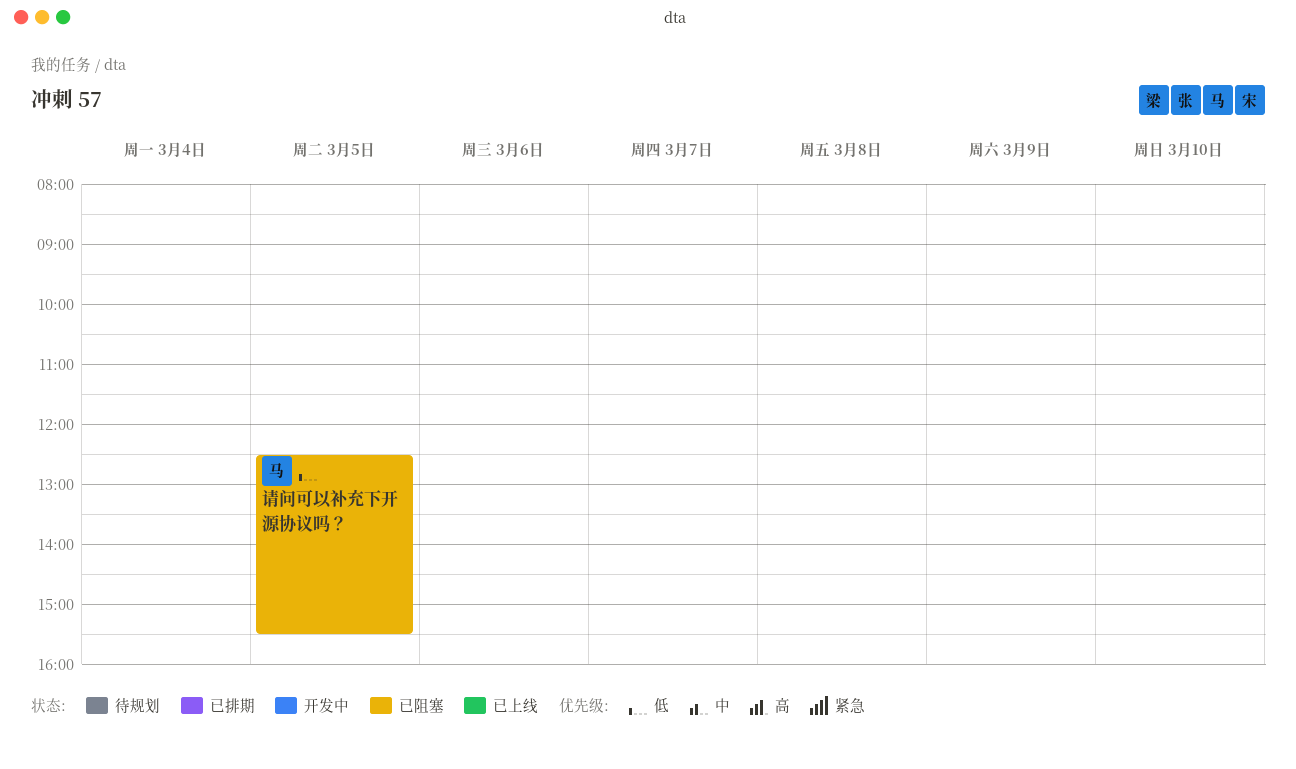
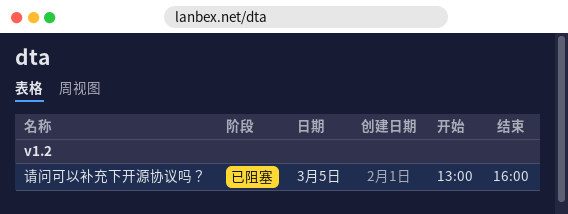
请问可以补充下开源协议吗？, begins: 12:30 -> 13:00
请问可以补充下开源协议吗？, ends: 15:30 -> 16:00

